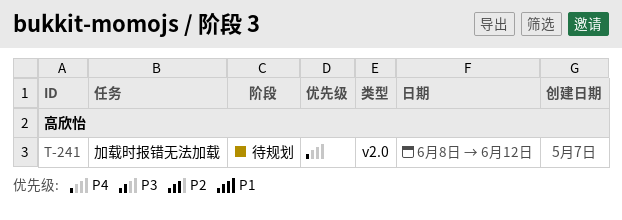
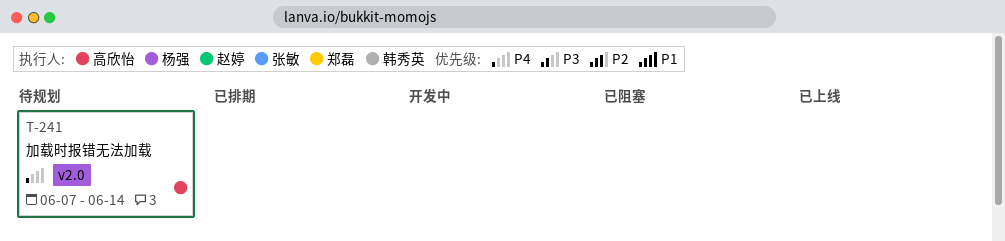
T-241, start: Jun 8 -> Jun 7
T-241, due: Jun 12 -> Jun 14

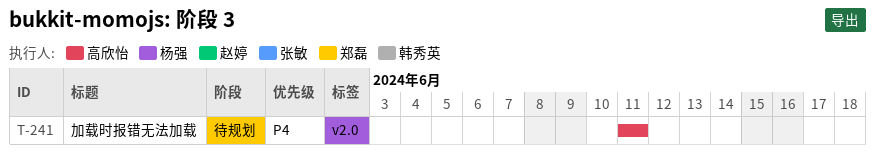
T-241, start: Jun 7 -> Jun 11
T-241, due: Jun 14 -> Jun 11

